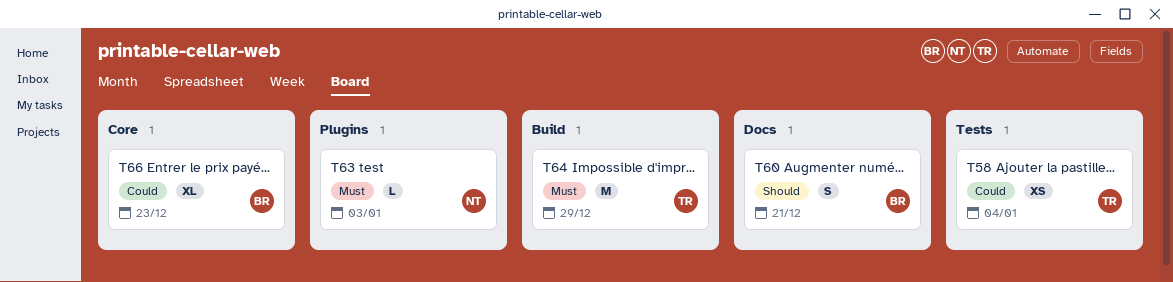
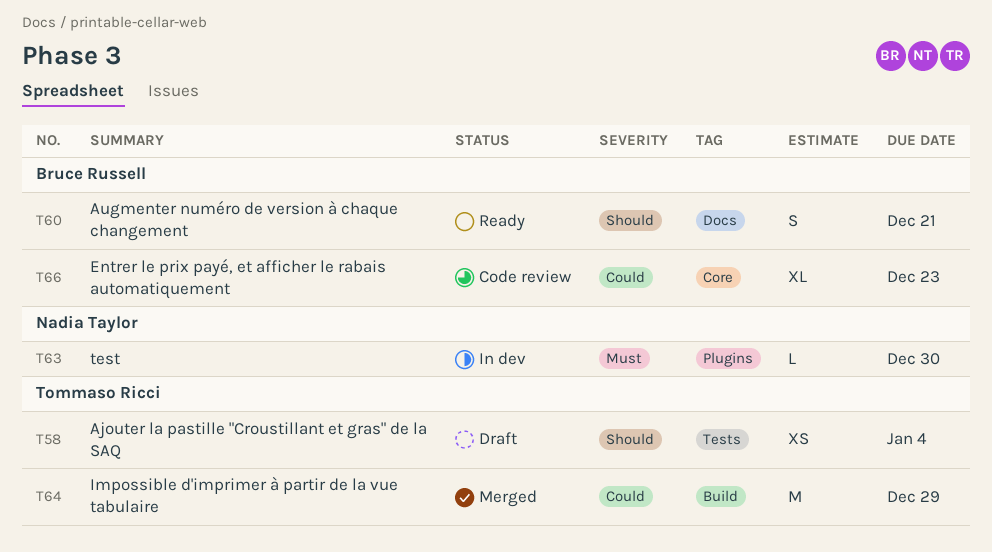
T58, priority: Could -> Should
T63, due: Jan 3 -> Dec 30
T64, priority: Must -> Could

